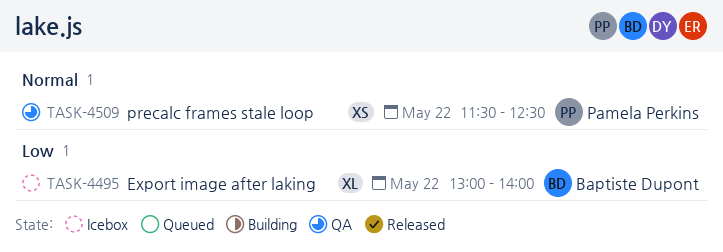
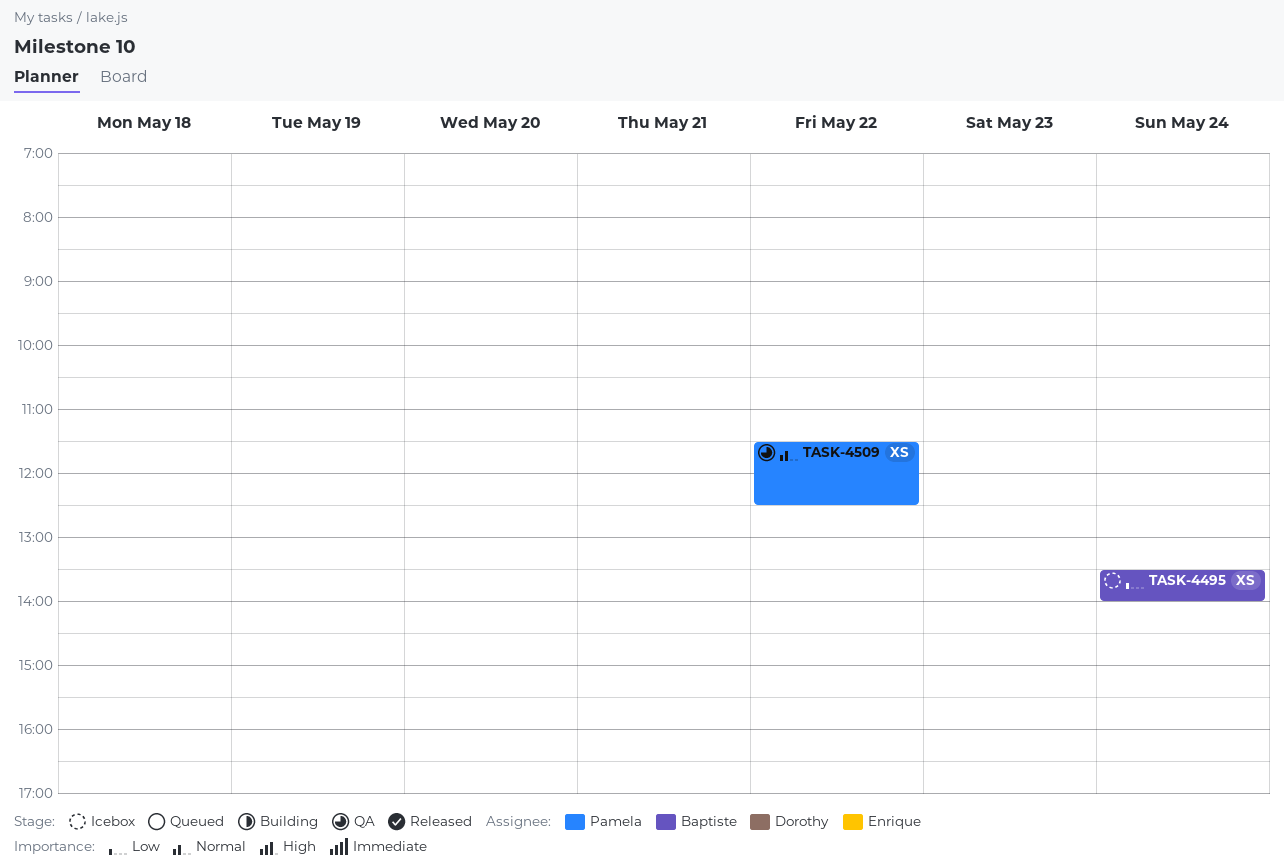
TASK-4495, estimate: XL -> XS
TASK-4495, day: May 22 -> May 24
TASK-4495, begins: 13:00 -> 13:30

